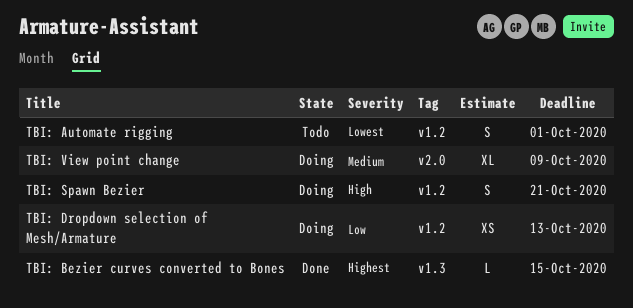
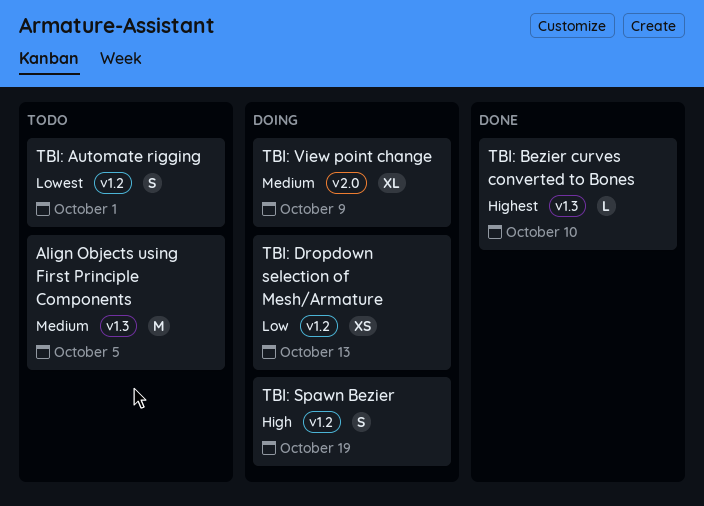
Align Objects using First Principle Components: none -> present
TBI: Bezier curves converted to Bones, due: Oct 15 -> Oct 10
TBI: Spawn Bezier, due: Oct 21 -> Oct 19

